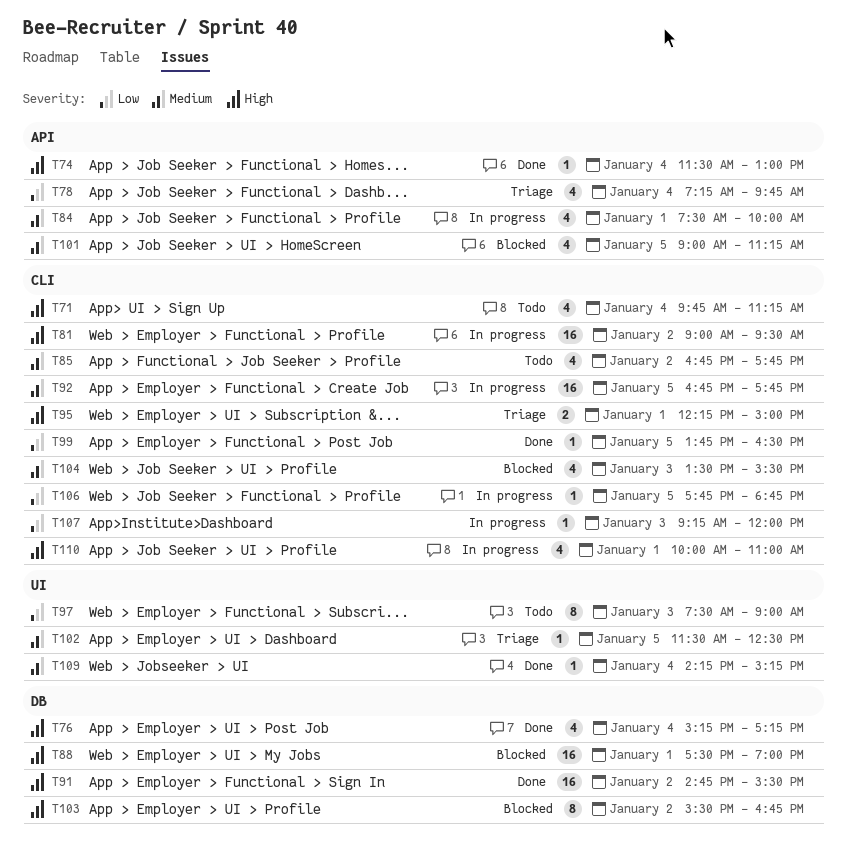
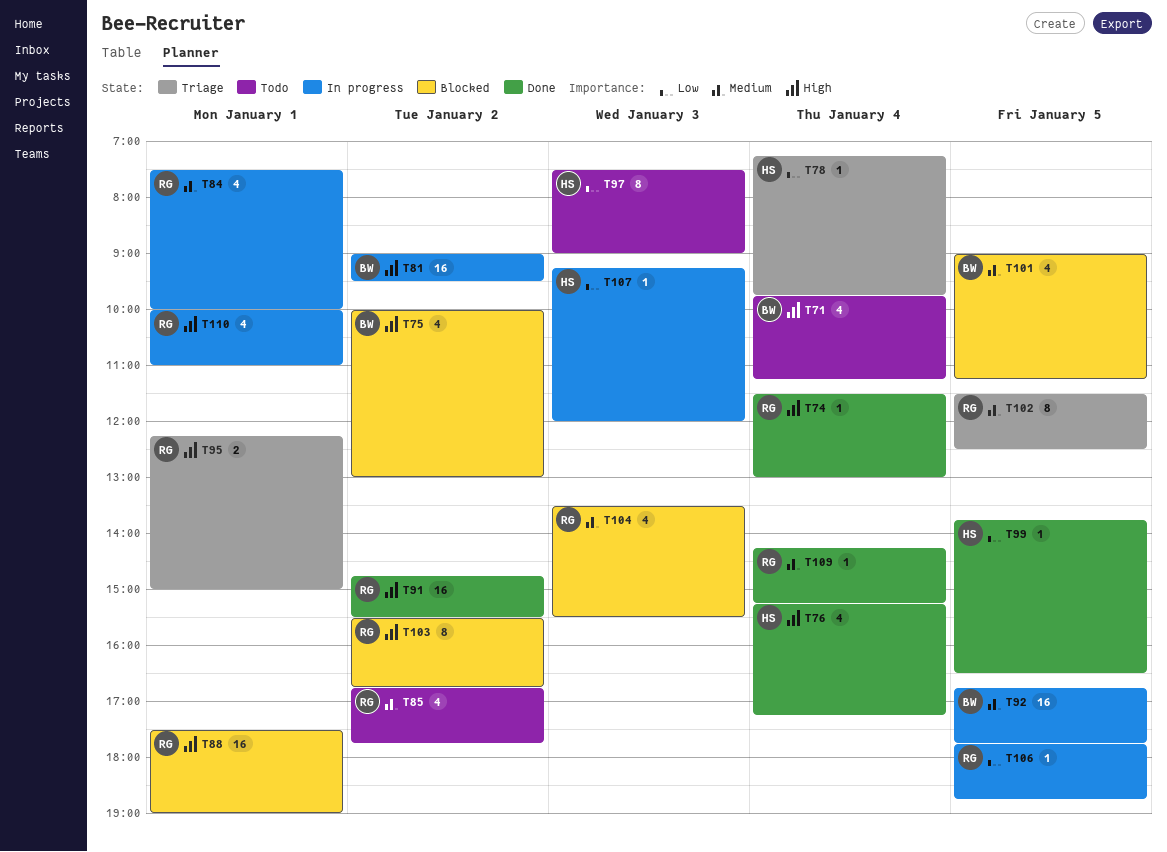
T75: none -> present
T78, estimate: 4 -> 1
T102, estimate: 1 -> 8

